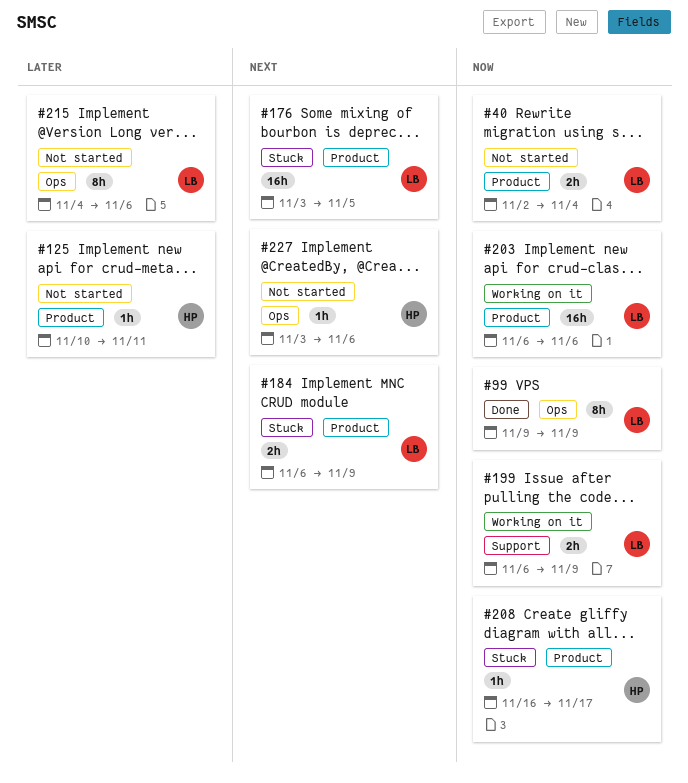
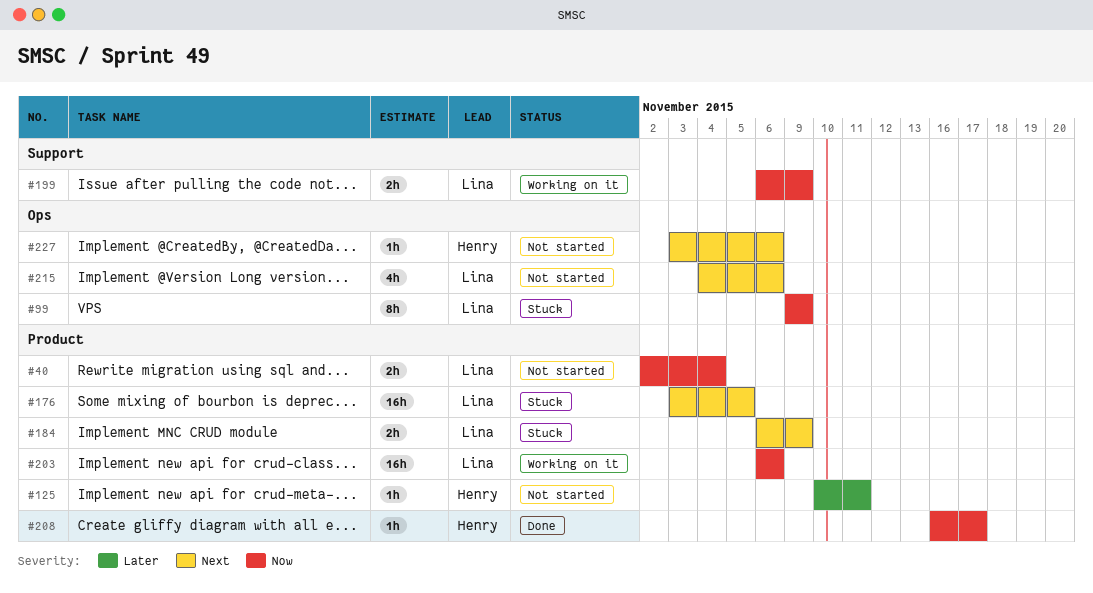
#99, status: Done -> Stuck
#208, status: Stuck -> Done
#215, priority: Later -> Next
#215, estimate: 8h -> 4h

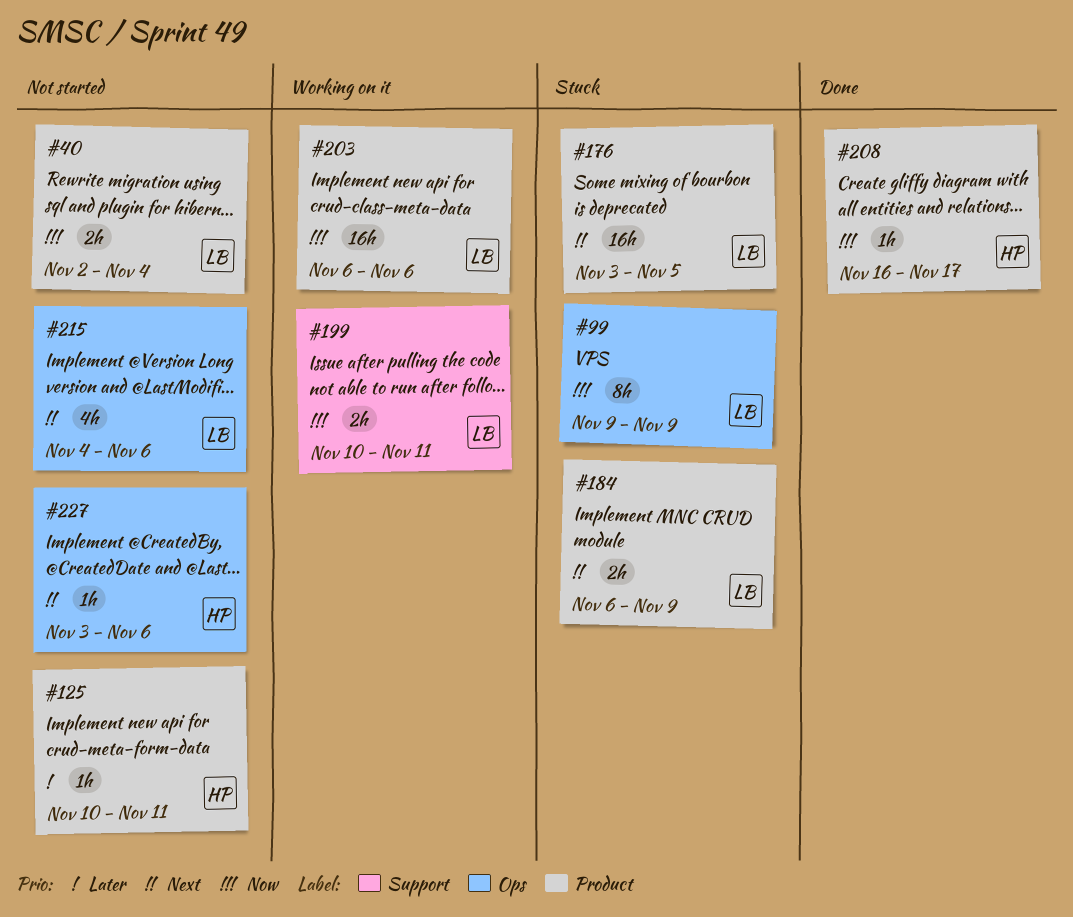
#199, start: Nov 6 -> Nov 10
#199, due: Nov 9 -> Nov 11

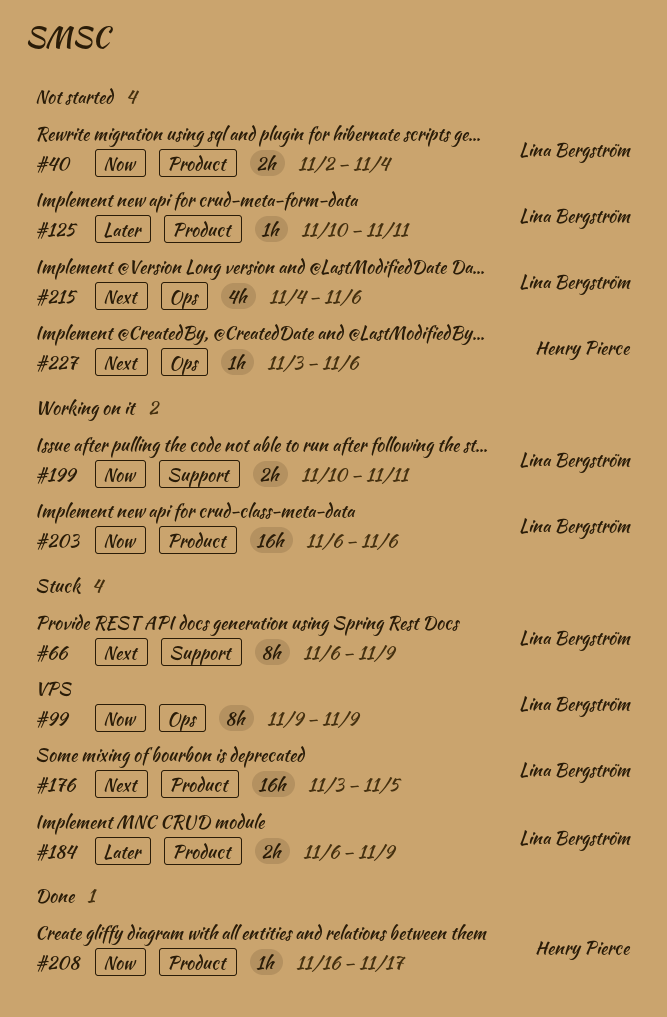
#66: none -> present
#125, owner: Henry Pierce -> Lina Bergström
#184, priority: Next -> Later

